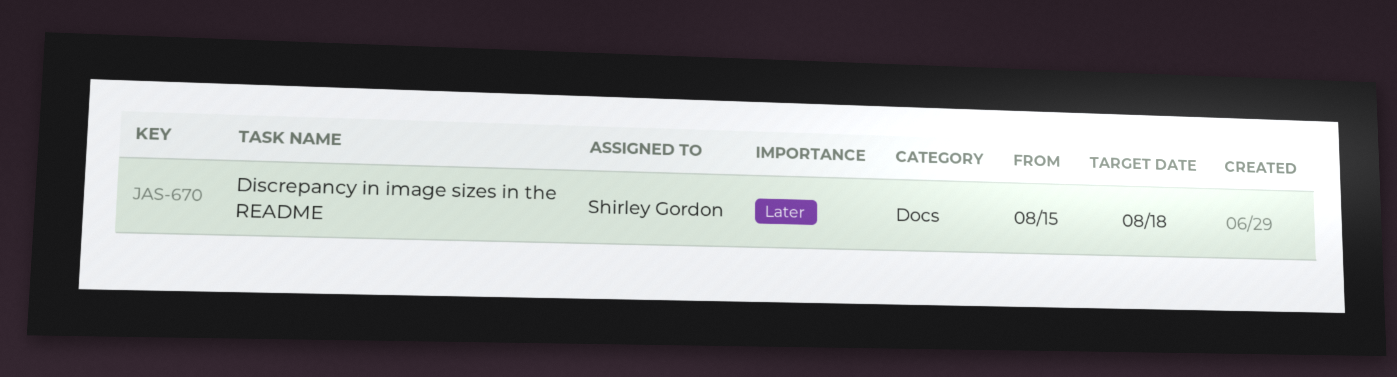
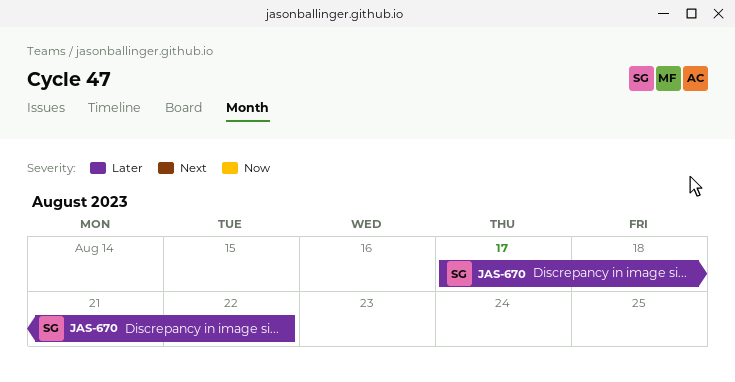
JAS-670, start: Aug 15 -> Aug 17
JAS-670, due: Aug 18 -> Aug 22

